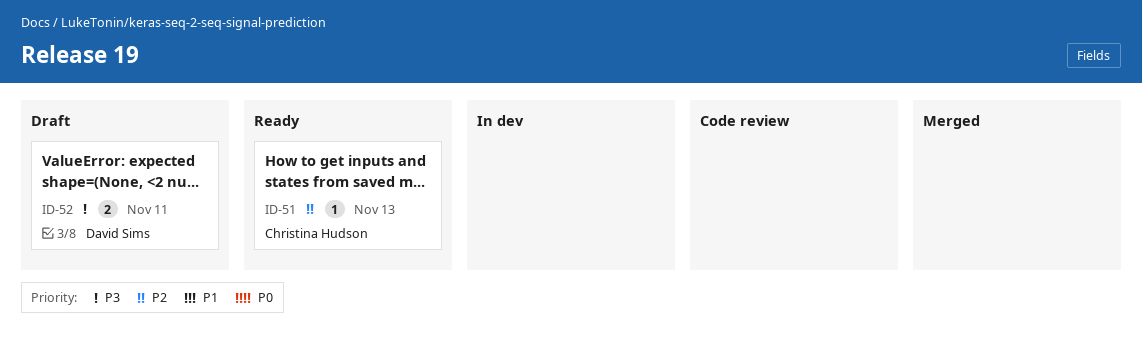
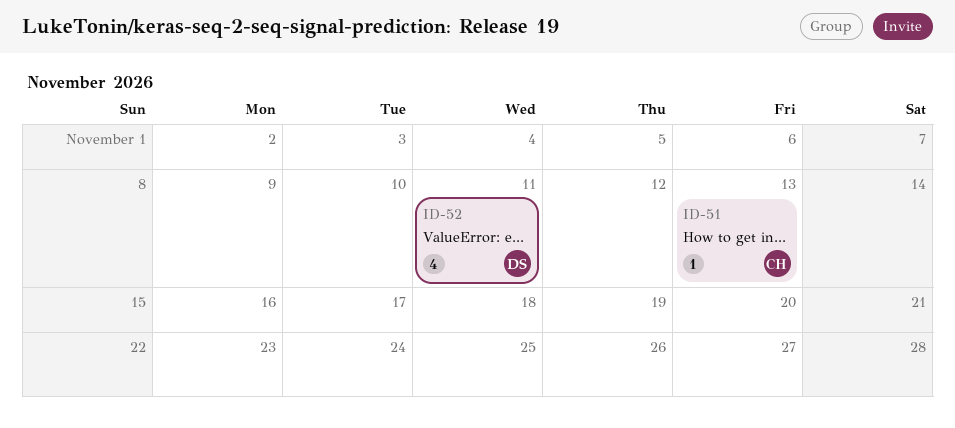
ID-52, estimate: 2 -> 4

